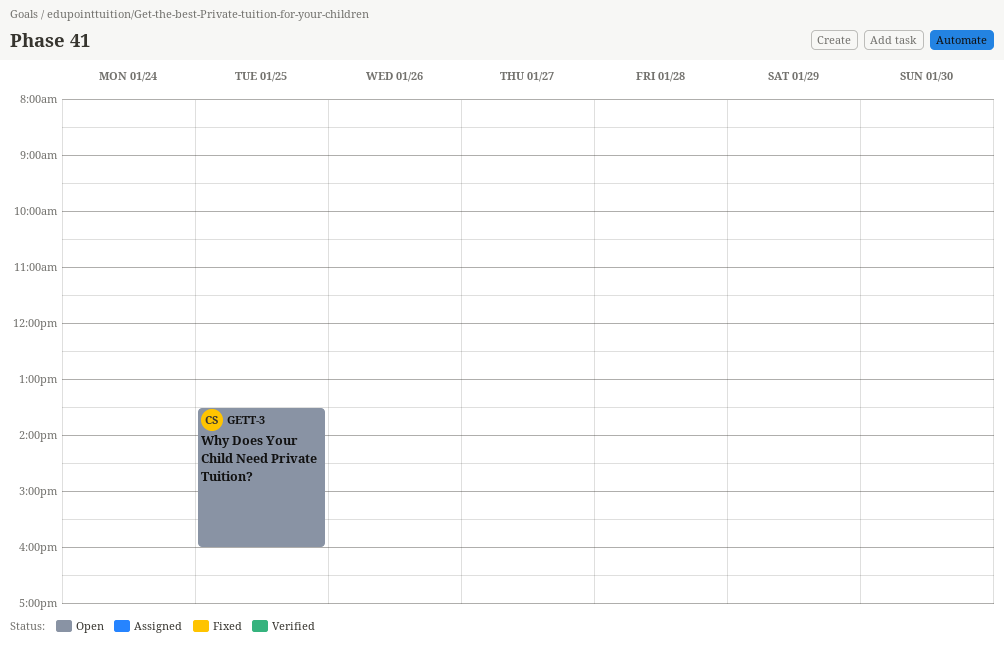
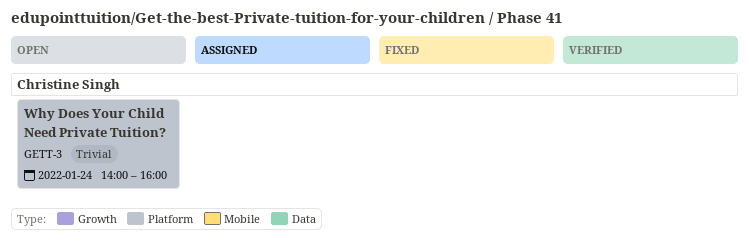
GETT-3, day: Jan 25 -> Jan 24
GETT-3, begins: 13:30 -> 14:00

